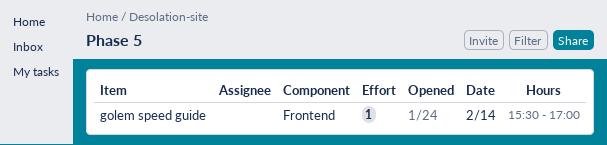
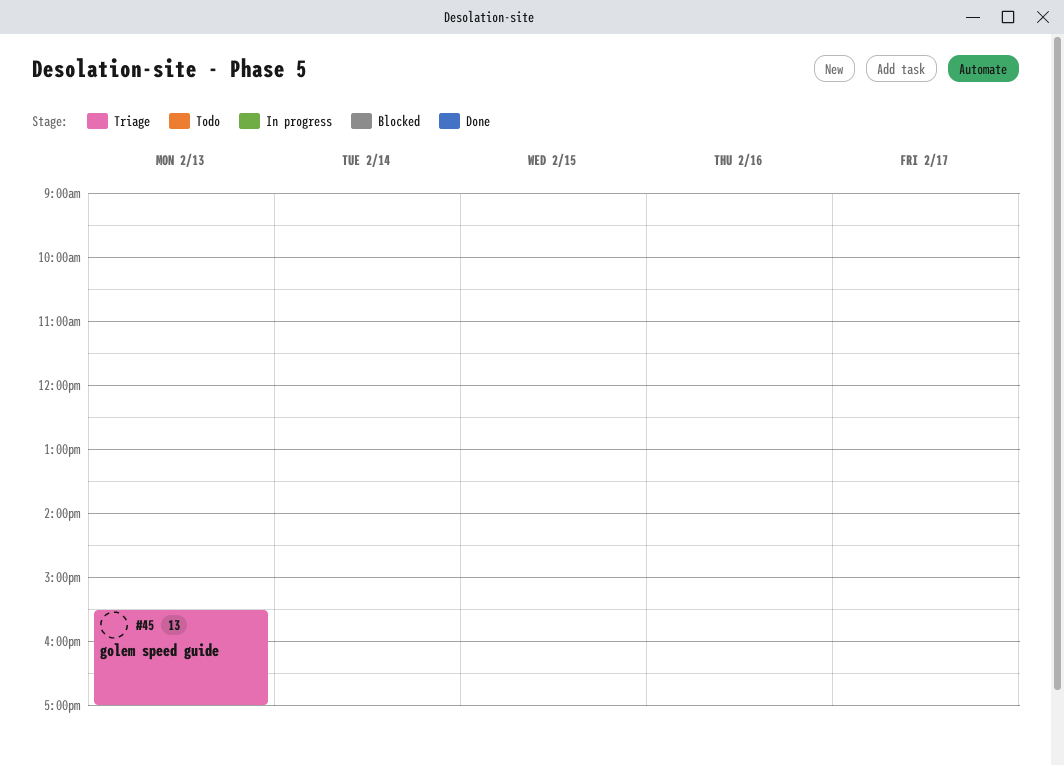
golem speed guide, estimate: 1 -> 13
golem speed guide, day: Feb 14 -> Feb 13

